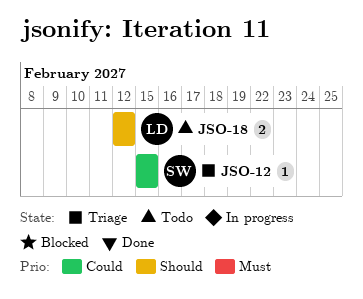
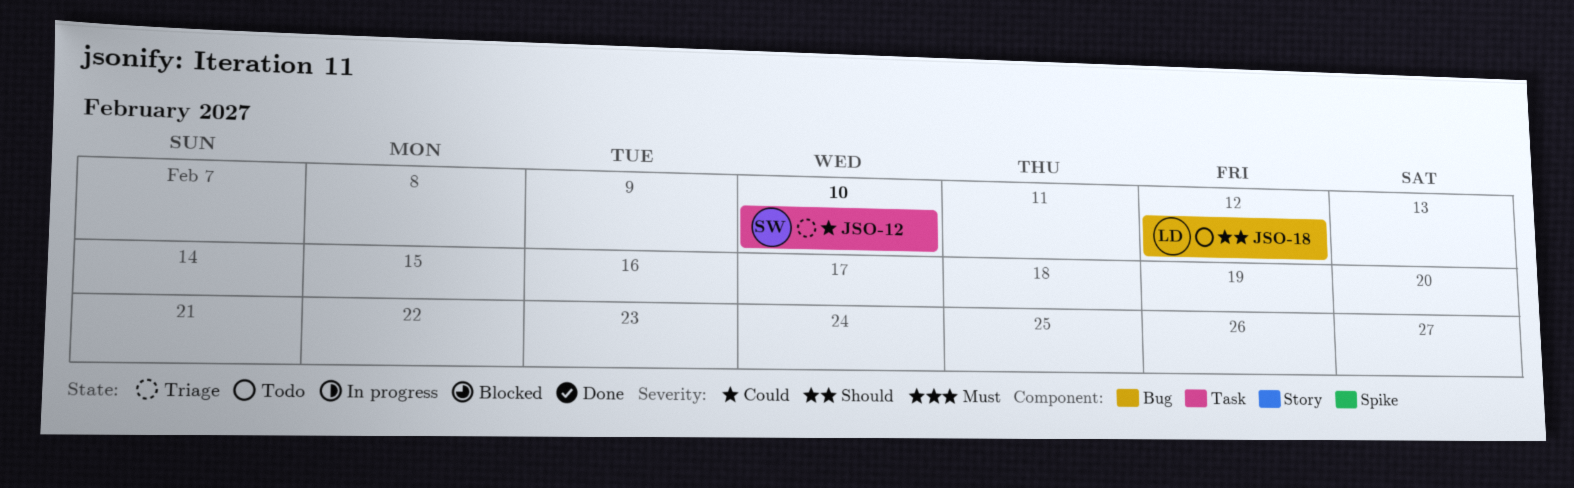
JSO-12, start: Feb 15 -> Feb 10
JSO-12, due: Feb 15 -> Feb 10

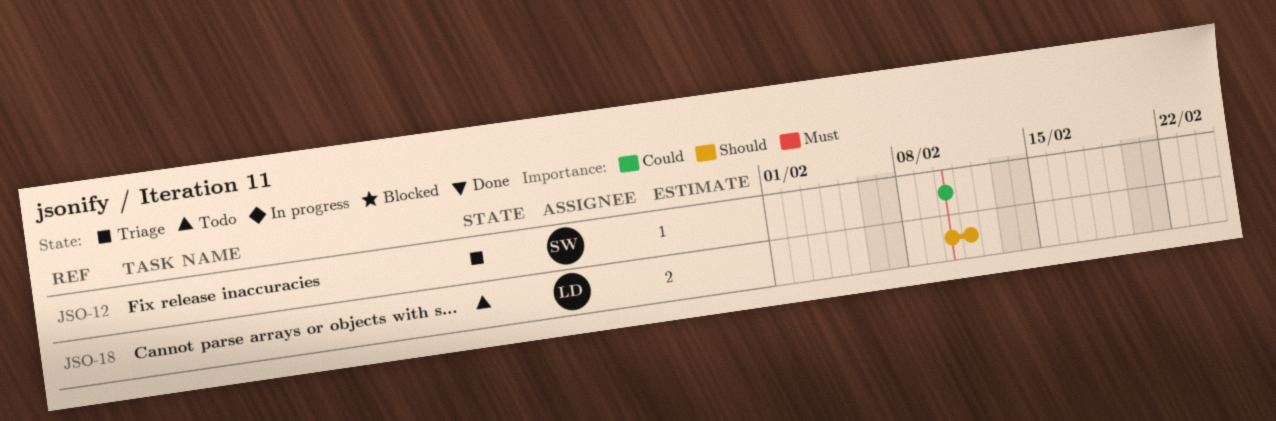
JSO-18, start: Feb 12 -> Feb 10
JSO-18, due: Feb 12 -> Feb 11

